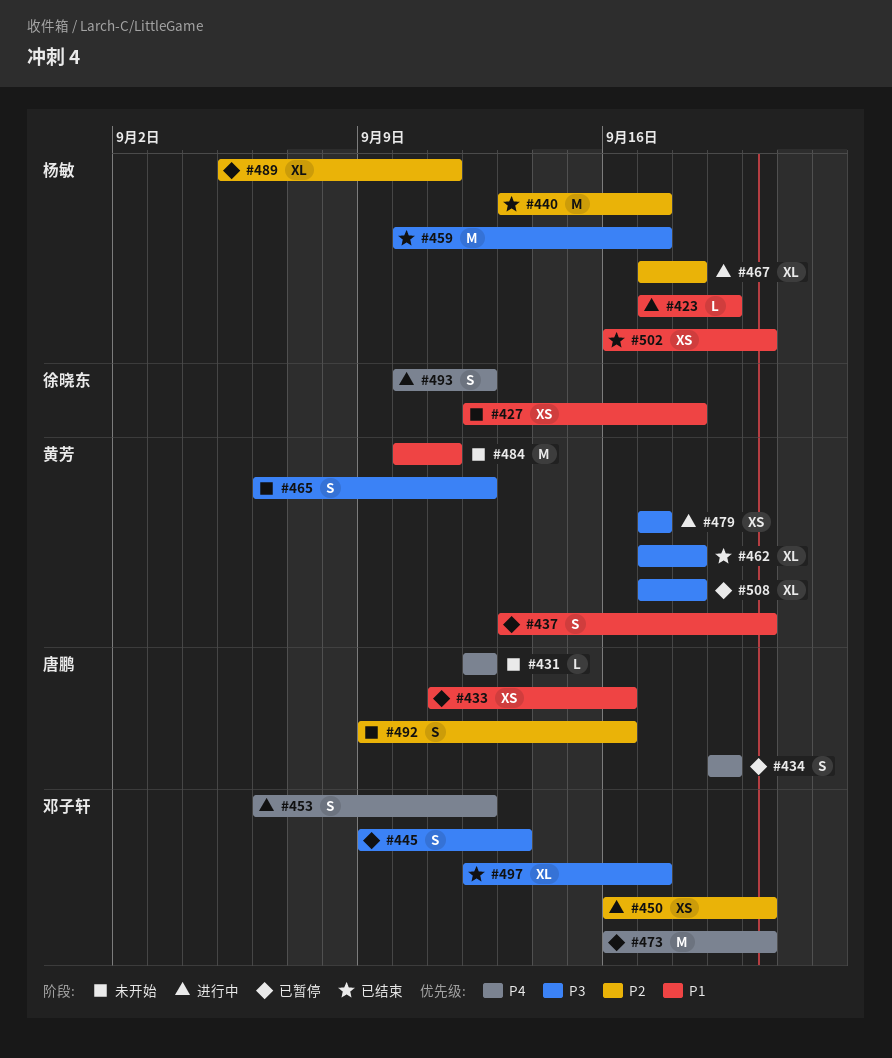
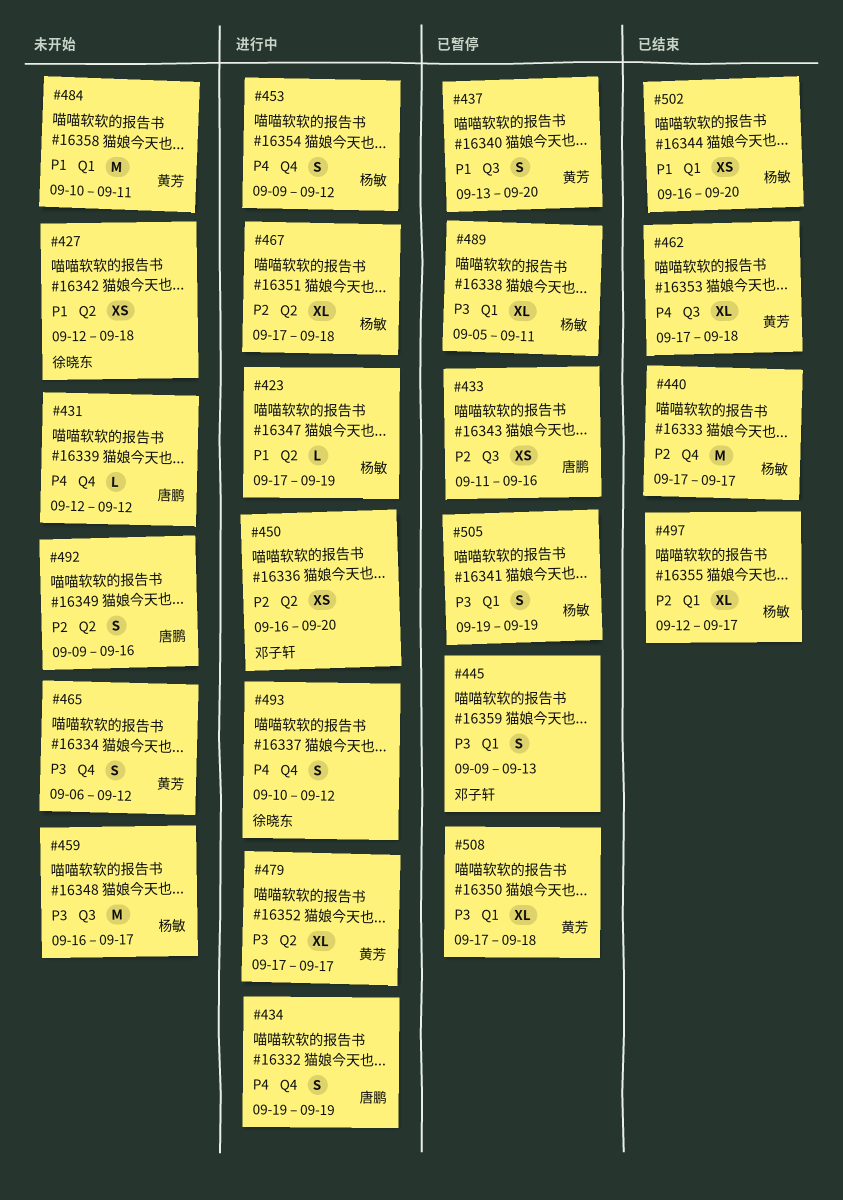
#433, priority: P1 -> P2
#434, status: 已暂停 -> 进行中
#440, start: Sep 13 -> Sep 17
#453, owner: 邓子轩 -> 杨敏
#453, start: Sep 6 -> Sep 9
#459, status: 已结束 -> 未开始
#459, start: Sep 10 -> Sep 16
#462, priority: P3 -> P4
#473: present -> none
#479, estimate: XS -> XL
#489, priority: P2 -> P3
#497, owner: 邓子轩 -> 杨敏
#497, priority: P3 -> P2
#505: none -> present

